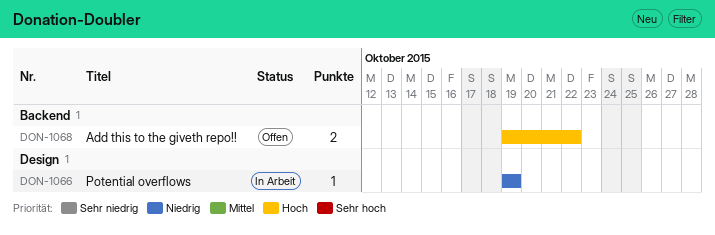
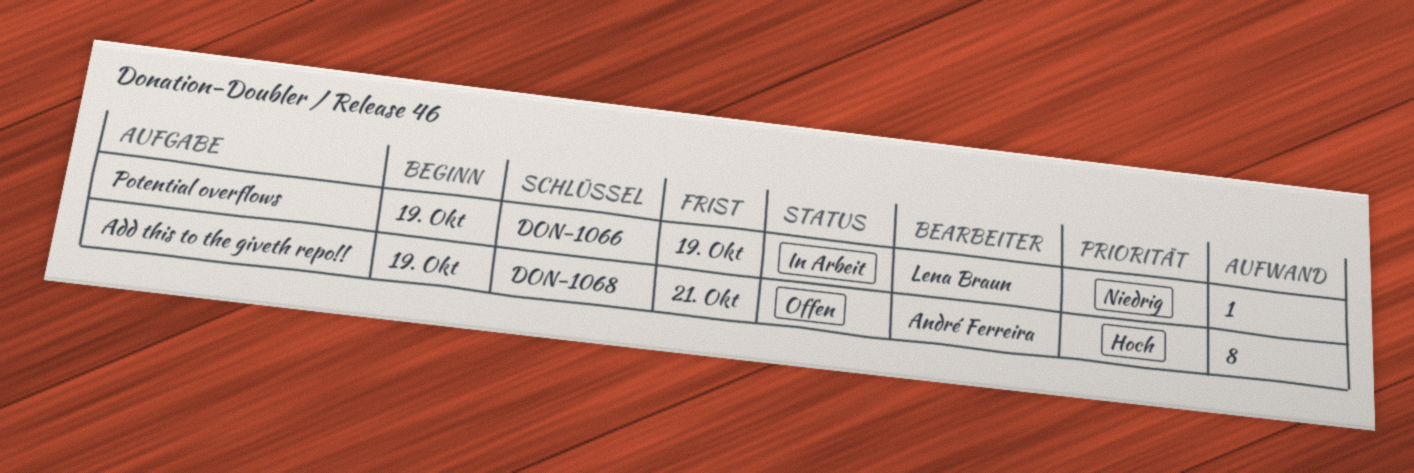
DON-1068, estimate: 2 -> 8
DON-1068, due: Oct 22 -> Oct 21

